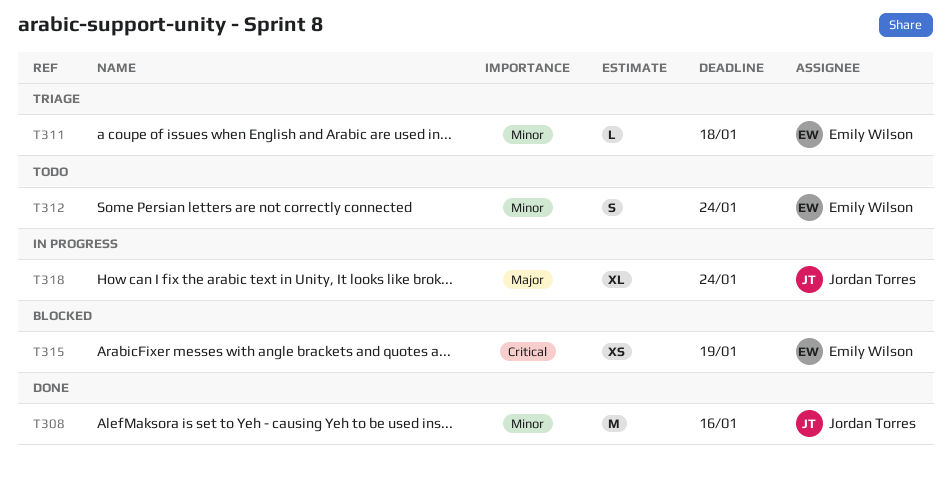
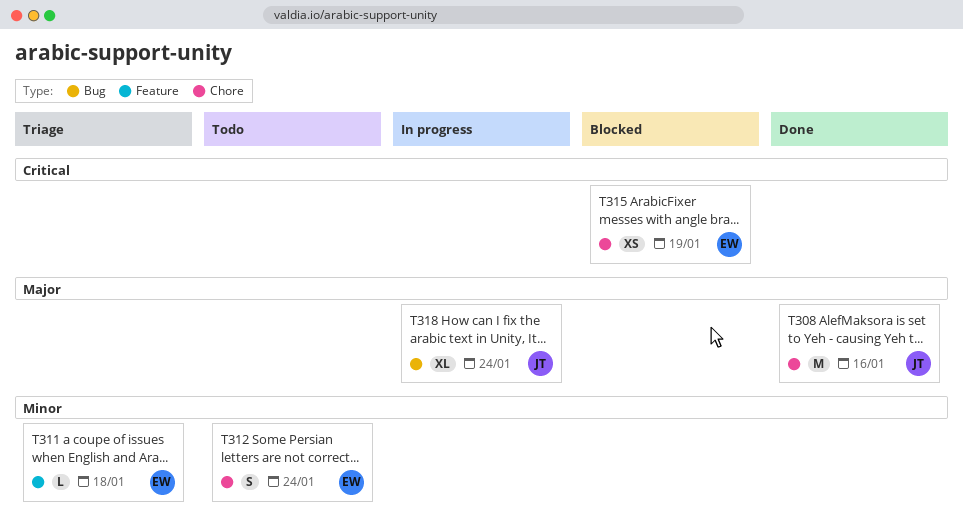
T308, priority: Minor -> Major

